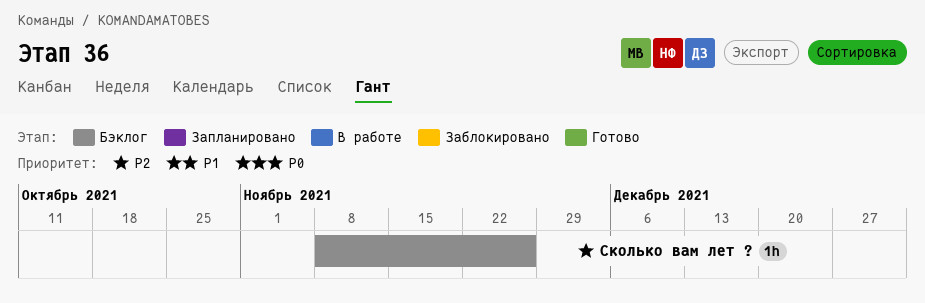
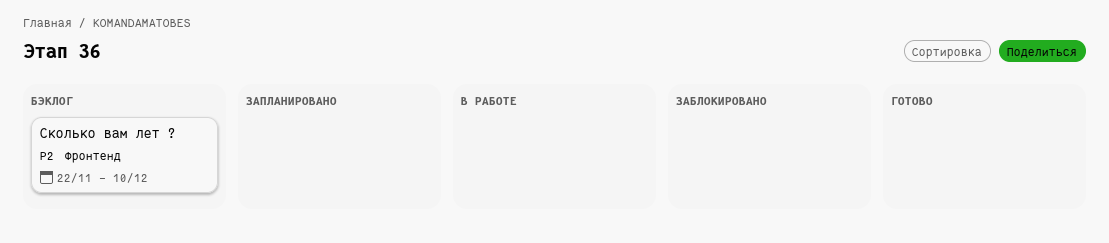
Сколько вам лет ?, start: Nov 8 -> Nov 22
Сколько вам лет ?, due: Nov 26 -> Dec 10

